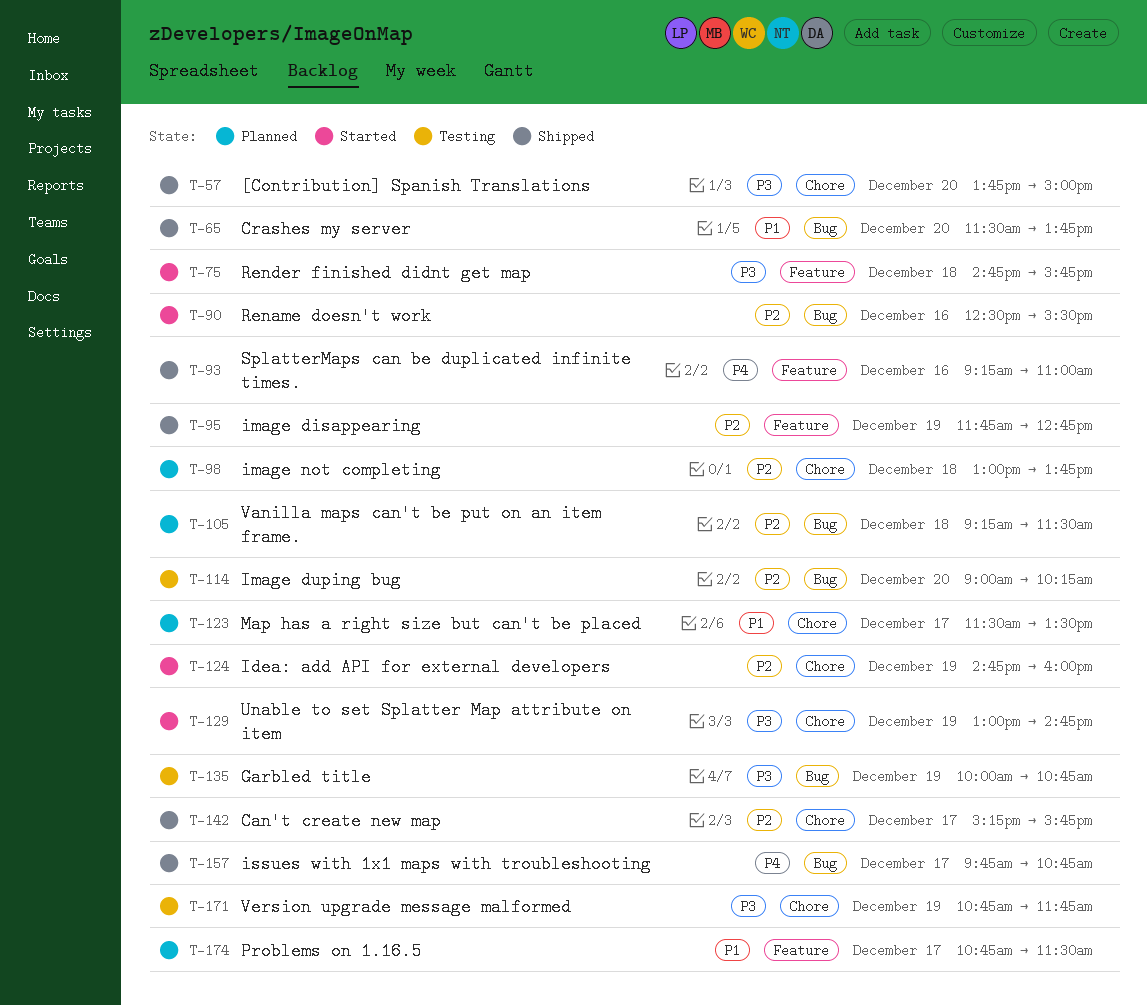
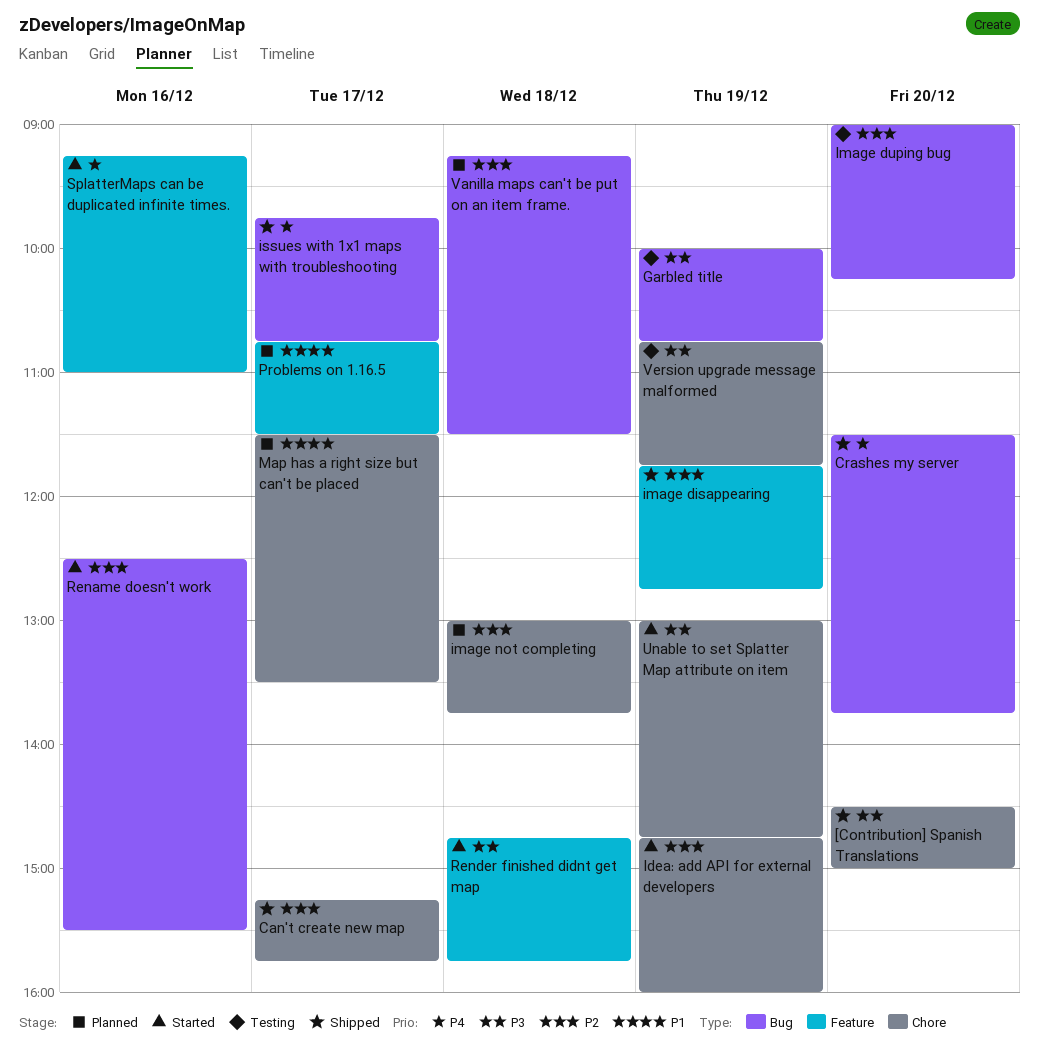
[Contribution] Spanish Translations, begins: 13:45 -> 14:30
Crashes my server, priority: P1 -> P4
SplatterMaps can be duplicated infinite times., status: Shipped -> Started

